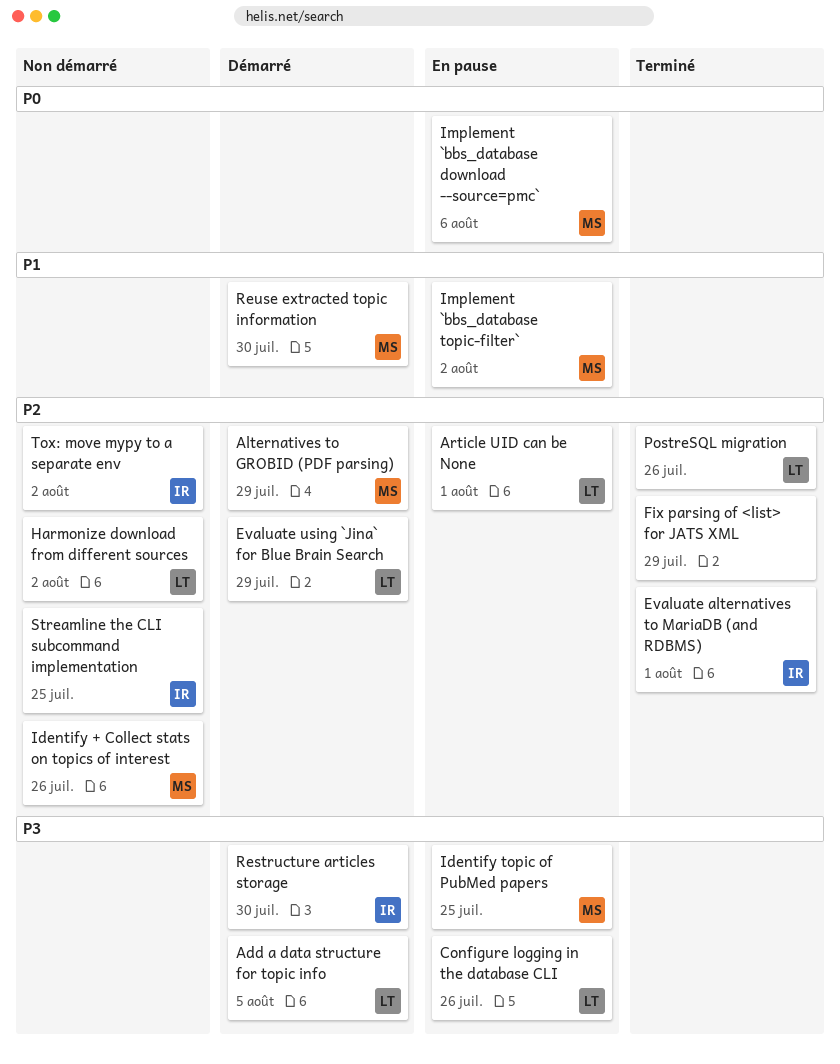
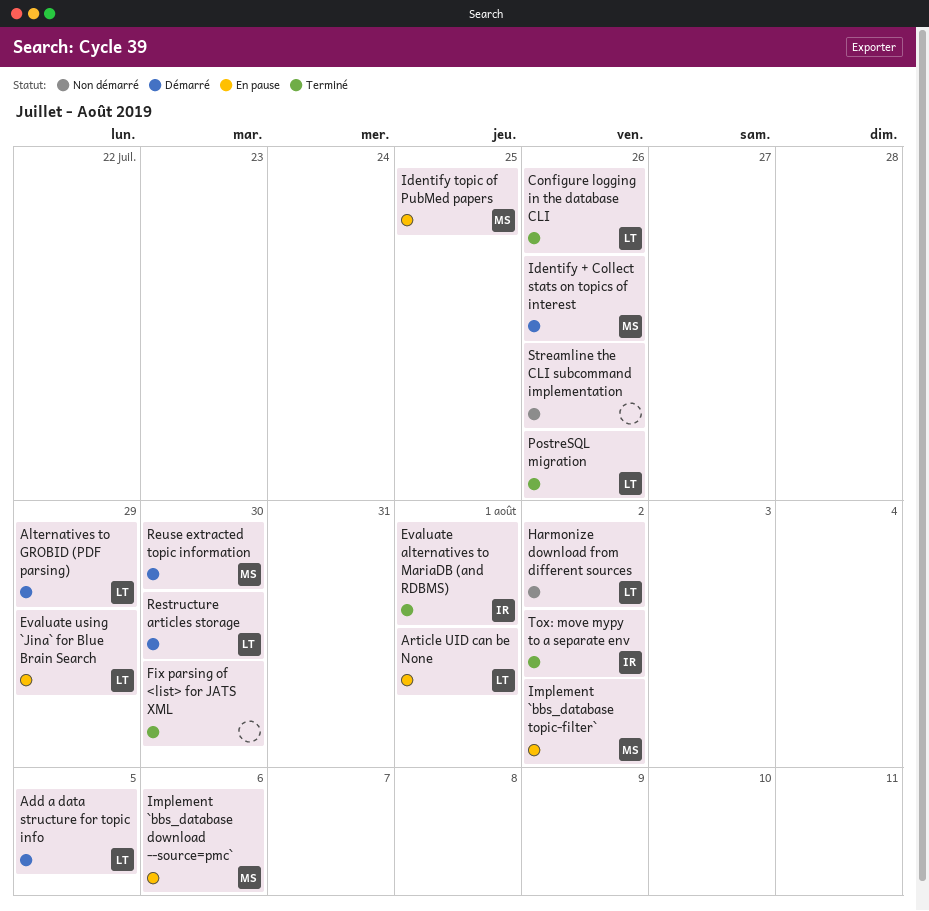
Alternatives to GROBID (PDF parsing), owner: MS -> LT
Configure logging in the database CLI, status: En pause -> Terminé
Evaluate using `Jina` for Blue Brain Search, status: Démarré -> En pause
Fix parsing of <list> for JATS XML, due: Jul 29 -> Jul 30
Identify + Collect stats on topics of interest, status: Non démarré -> Démarré
Restructure articles storage, owner: IR -> LT
Streamline the CLI subcommand implementation, owner: IR -> none
Streamline the CLI subcommand implementation, due: Jul 25 -> Jul 26
Tox: move mypy to a separate env, status: Non démarré -> Terminé

